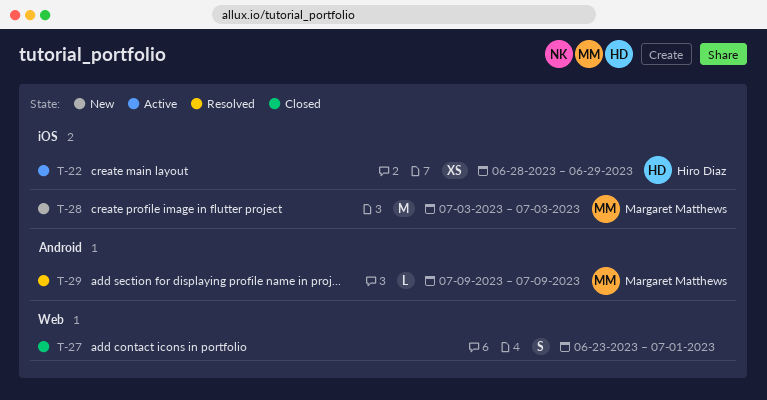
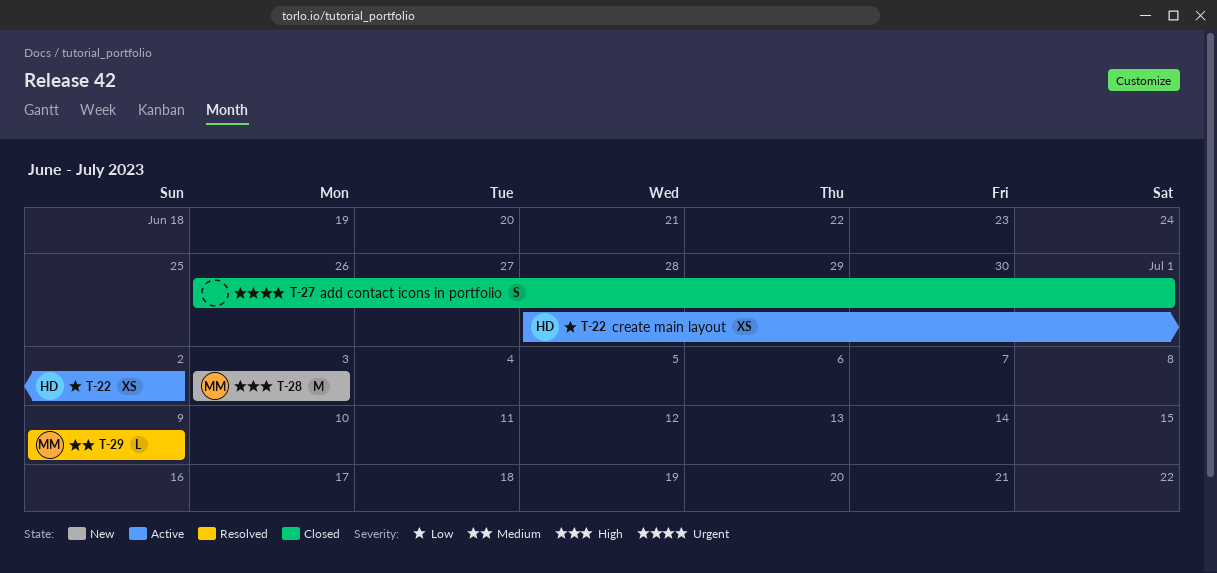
T-22, due: Jun 29 -> Jul 2
T-27, start: Jun 23 -> Jun 26

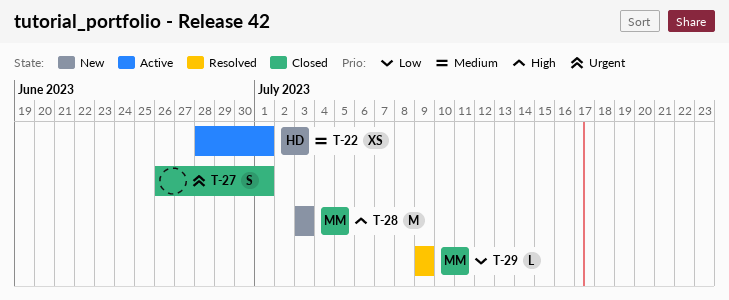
T-22, priority: Low -> Medium
T-22, due: Jul 2 -> Jul 1
T-29, priority: Medium -> Low

